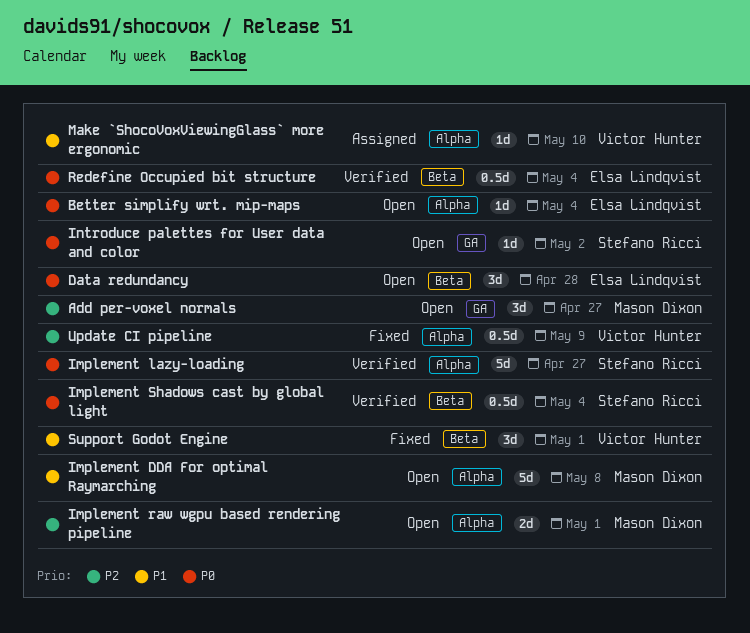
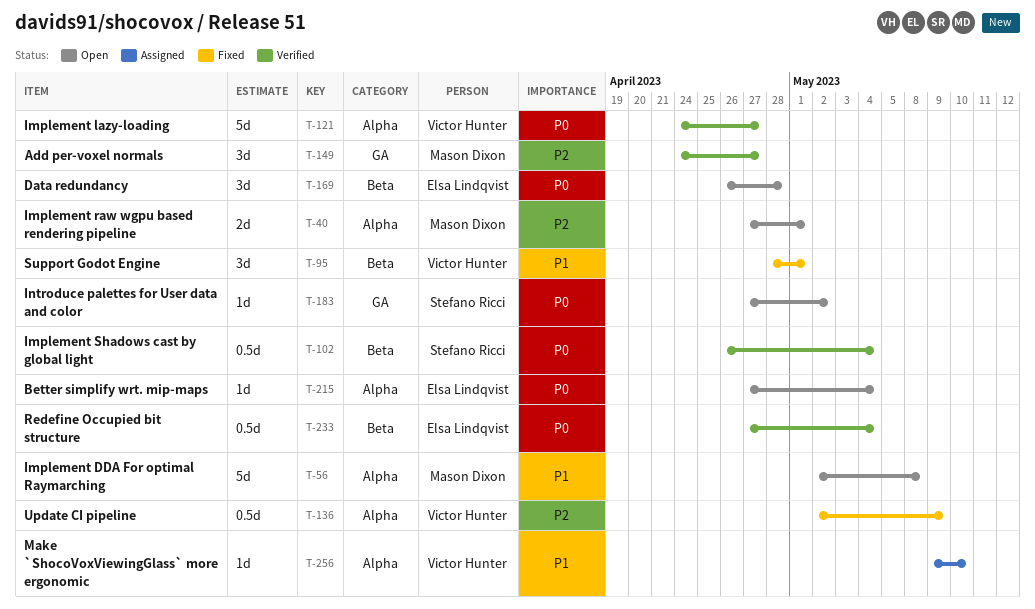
Add per-voxel normals, status: Open -> Verified
Implement lazy-loading, owner: Stefano Ricci -> Victor Hunter

